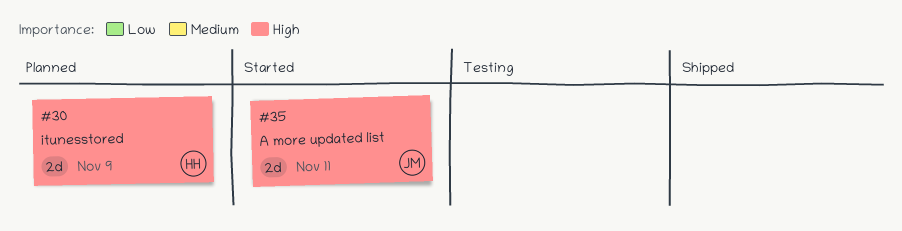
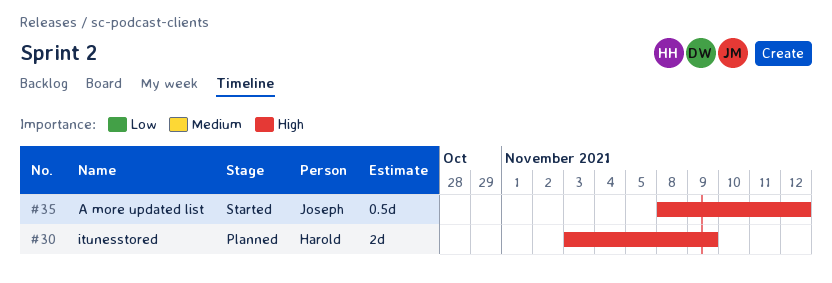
#35, estimate: 2d -> 0.5d
#35, due: Nov 11 -> Nov 12

